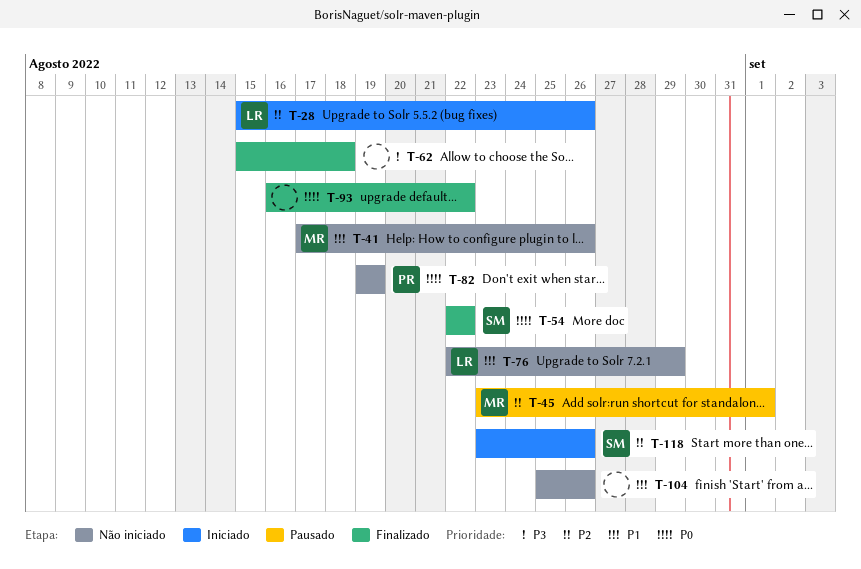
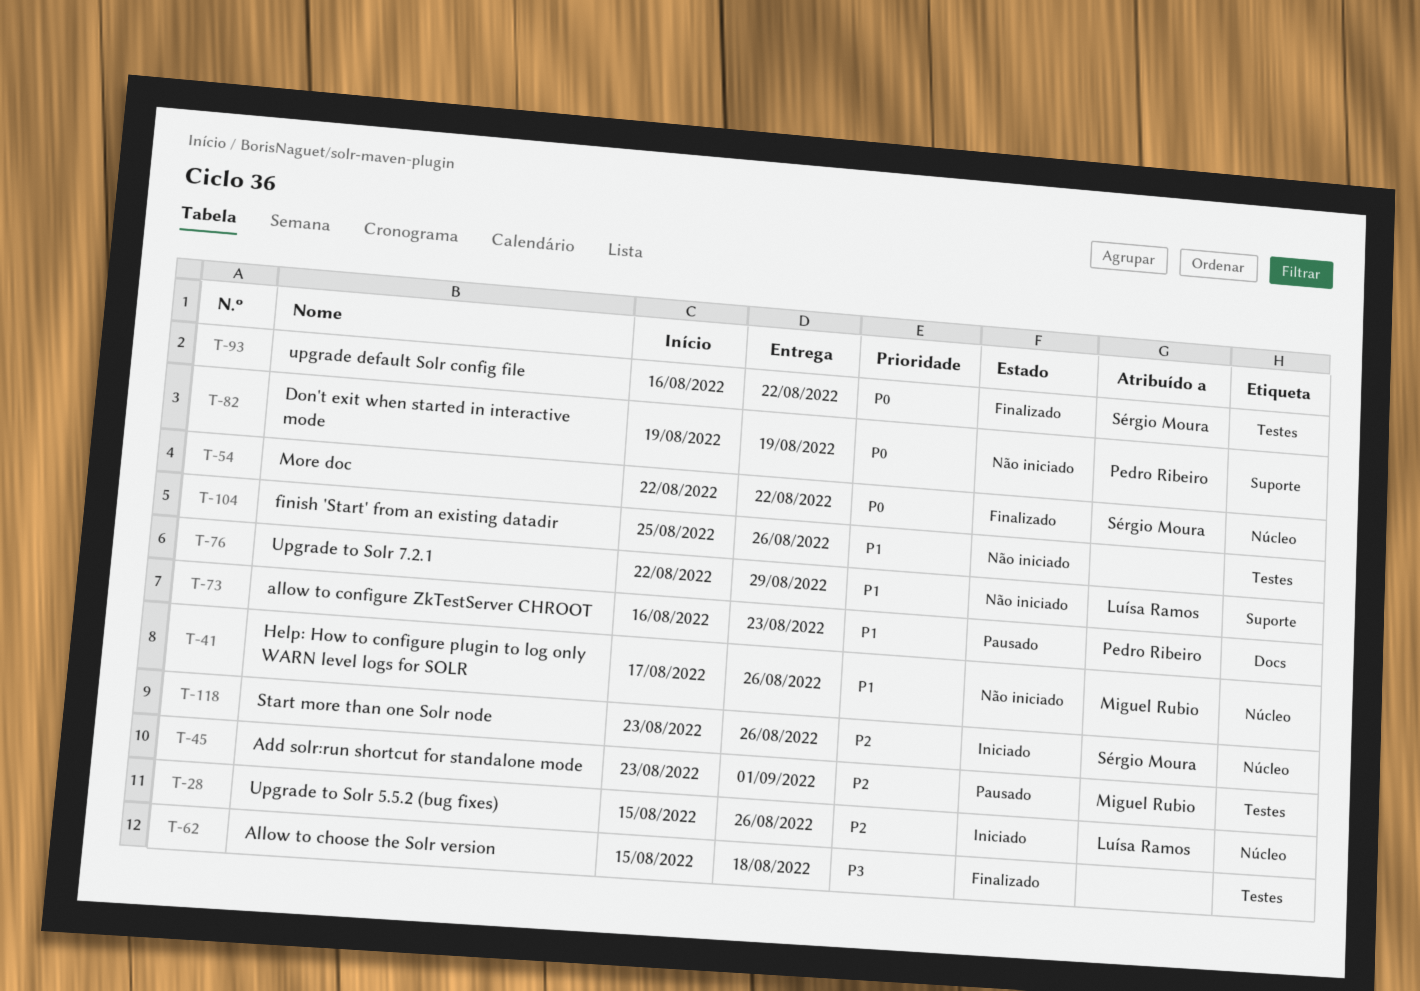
T-73: none -> present
T-93, owner: none -> Sérgio Moura

